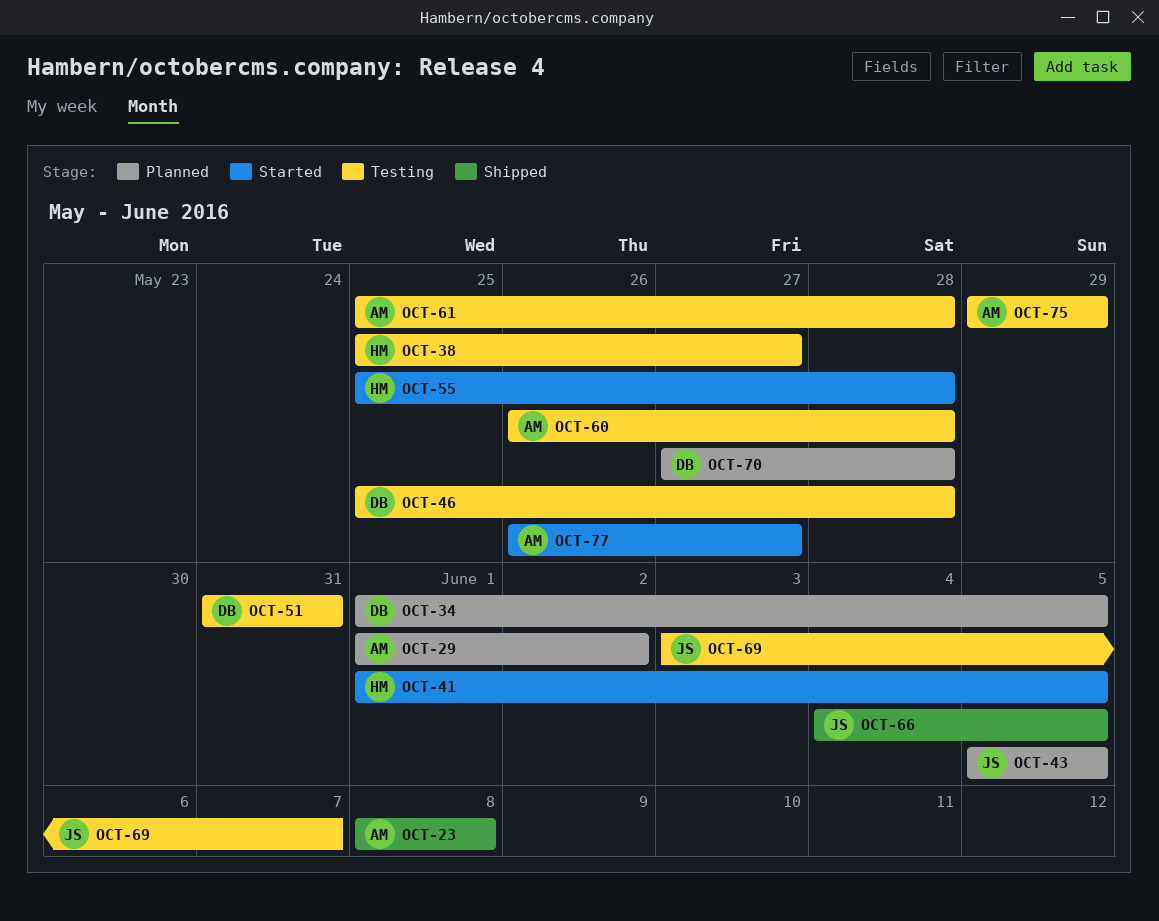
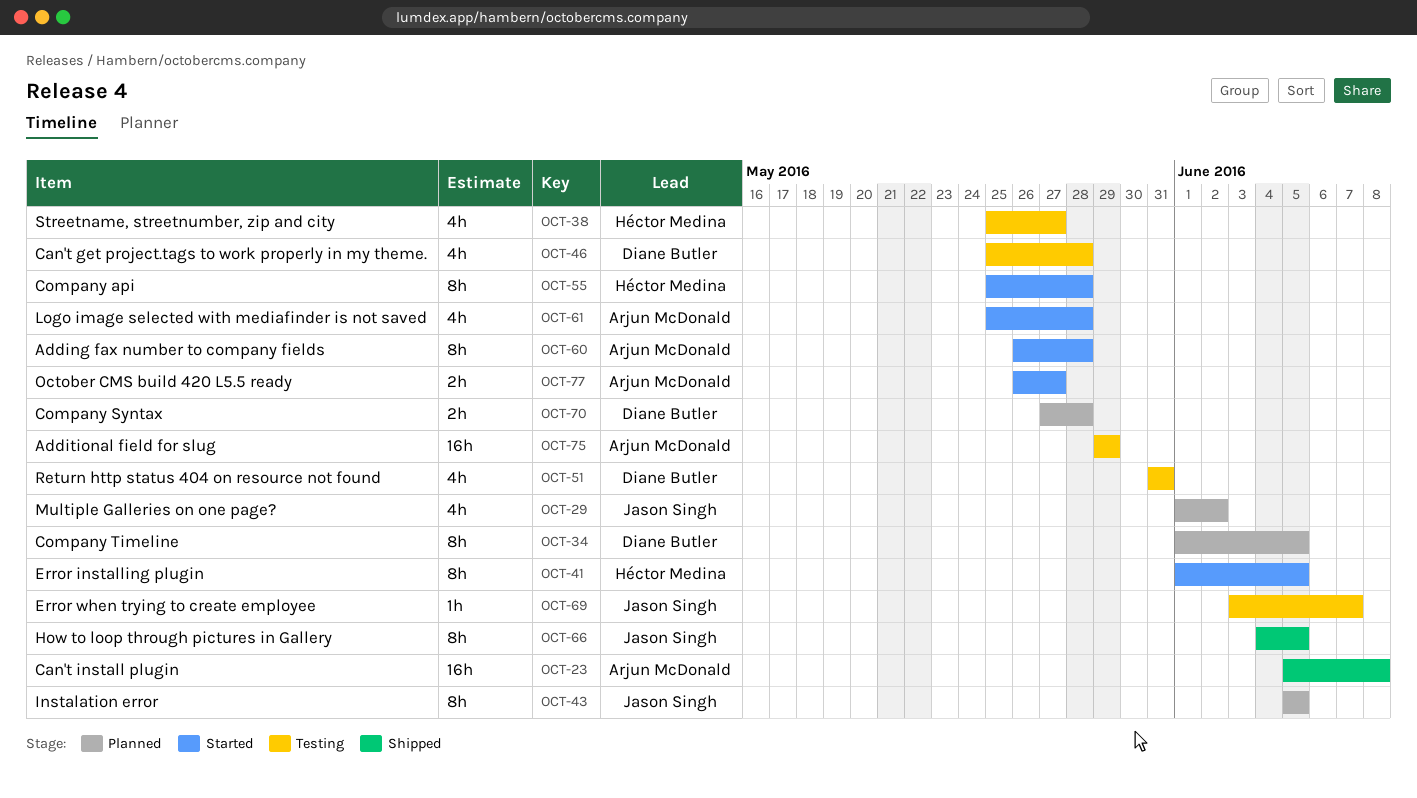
OCT-23, start: Jun 8 -> Jun 5
OCT-29, owner: Arjun McDonald -> Jason Singh
OCT-60, status: Testing -> Started
OCT-61, status: Testing -> Started

